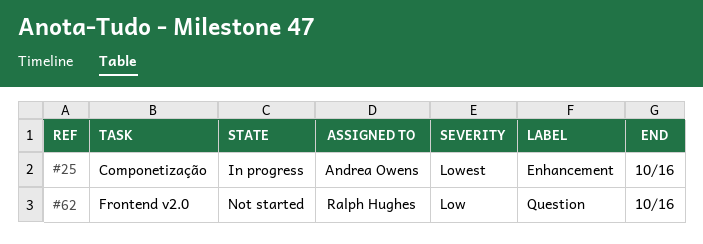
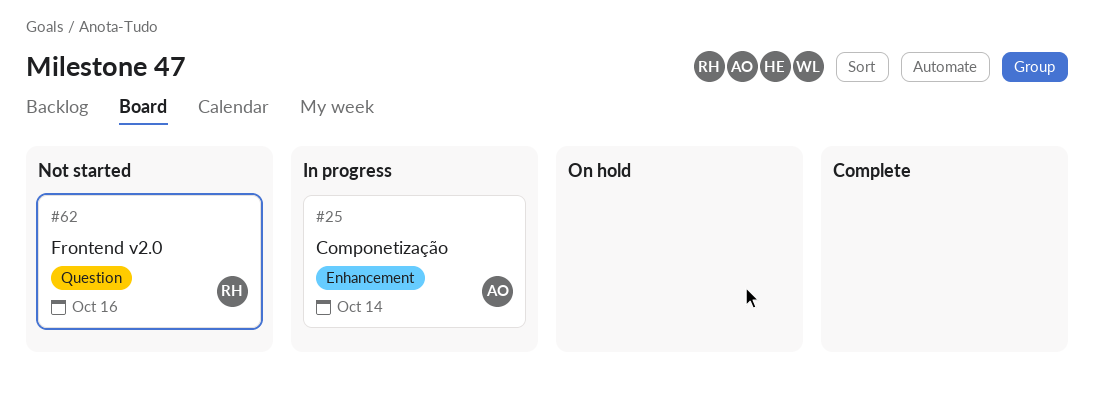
#25, due: Oct 16 -> Oct 14

